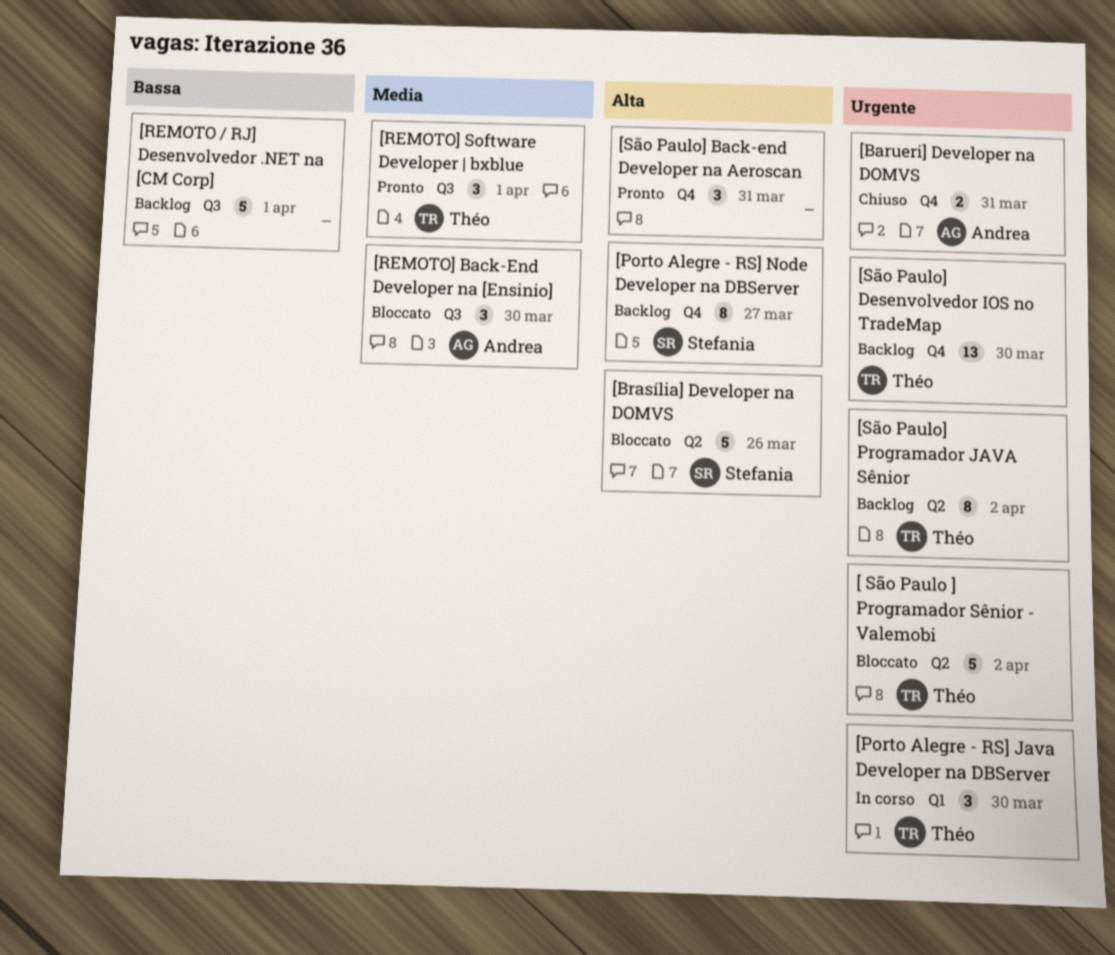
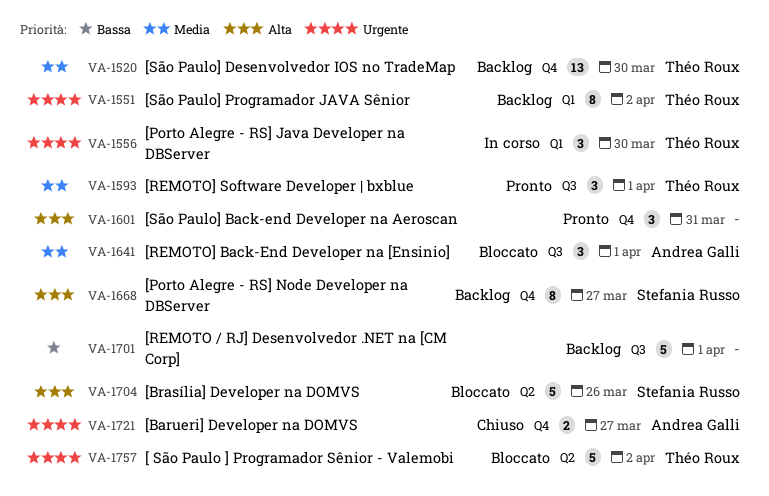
[Barueri] Developer na DOMVS, due: Mar 31 -> Mar 27
[REMOTO] Back-End Developer na [Ensinio], due: Mar 30 -> Apr 1
[São Paulo] Desenvolvedor IOS no TradeMap, priority: Urgente -> Media
[São Paulo] Programador JAVA Sênior, label: Q2 -> Q1

